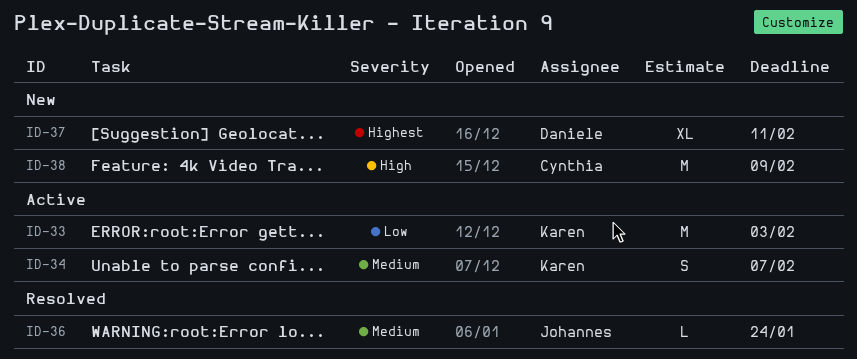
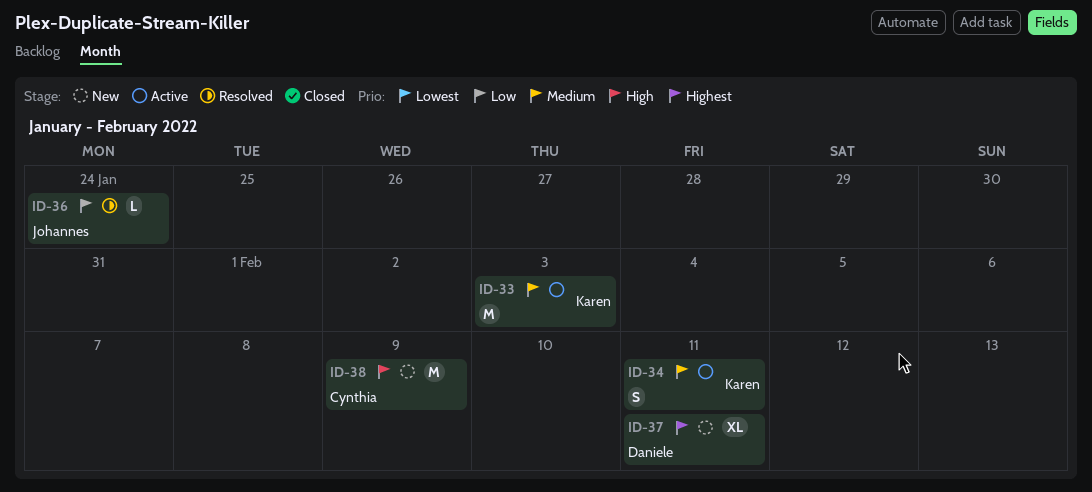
ID-33, priority: Low -> Medium
ID-34, due: Feb 7 -> Feb 11
ID-36, priority: Medium -> Low

